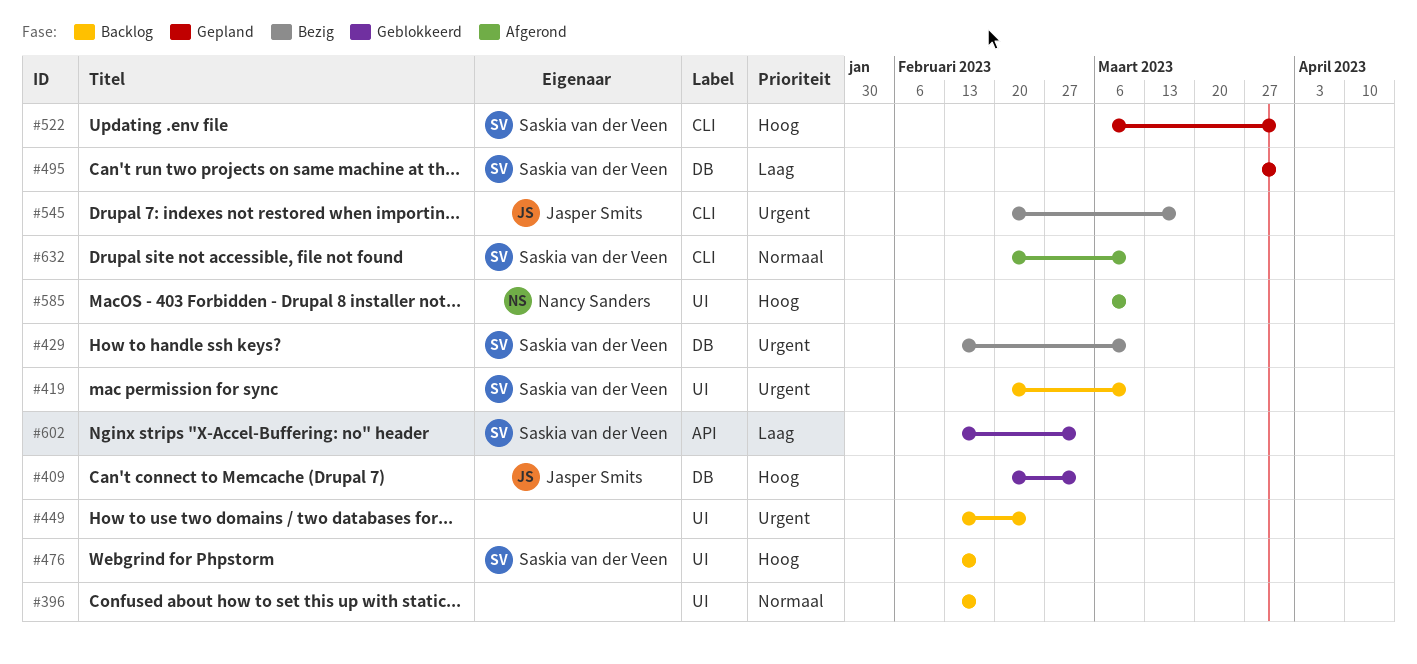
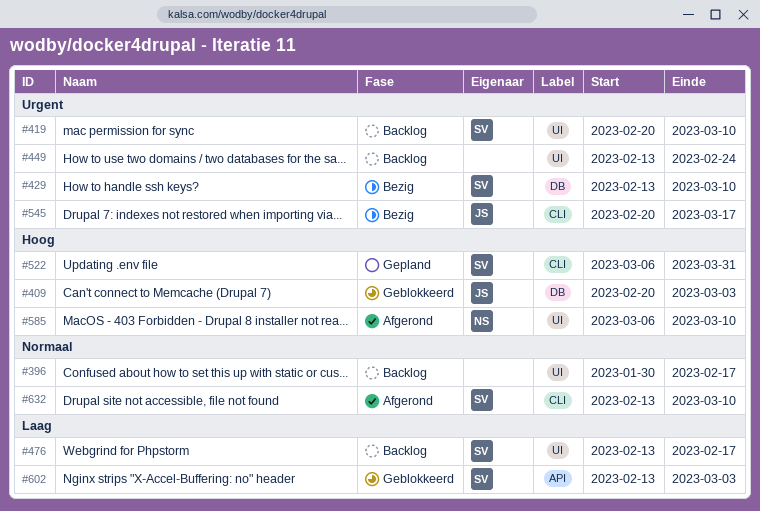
#396, start: Feb 13 -> Jan 30
#476, priority: Hoog -> Laag
#495: present -> none
#632, start: Feb 20 -> Feb 13

